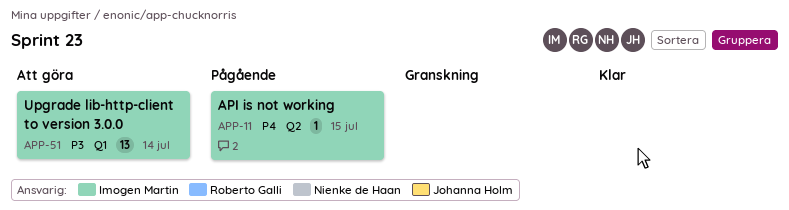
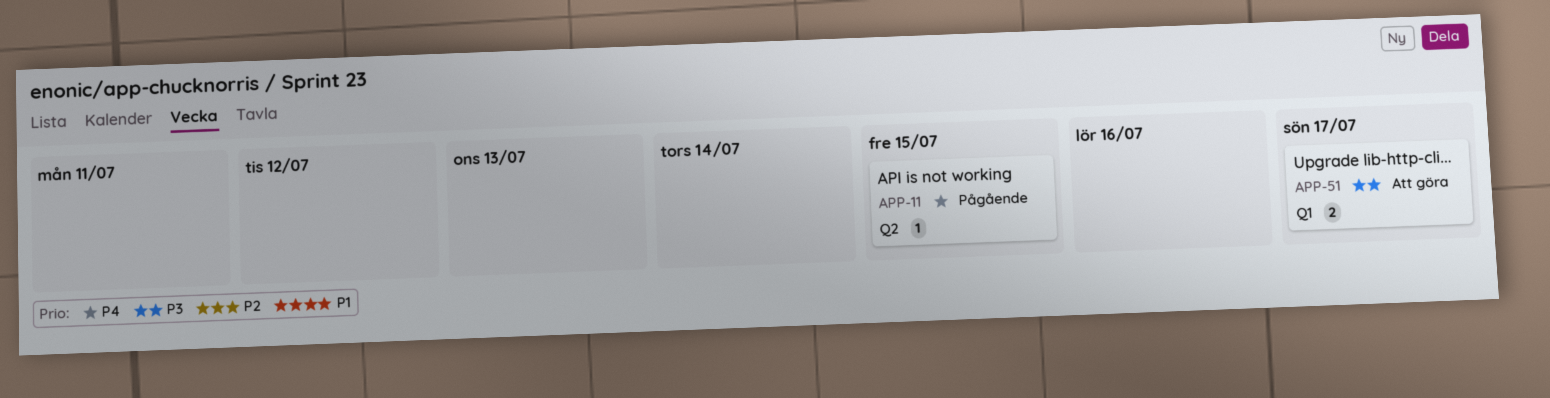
APP-51, estimate: 13 -> 2
APP-51, due: Jul 14 -> Jul 17

